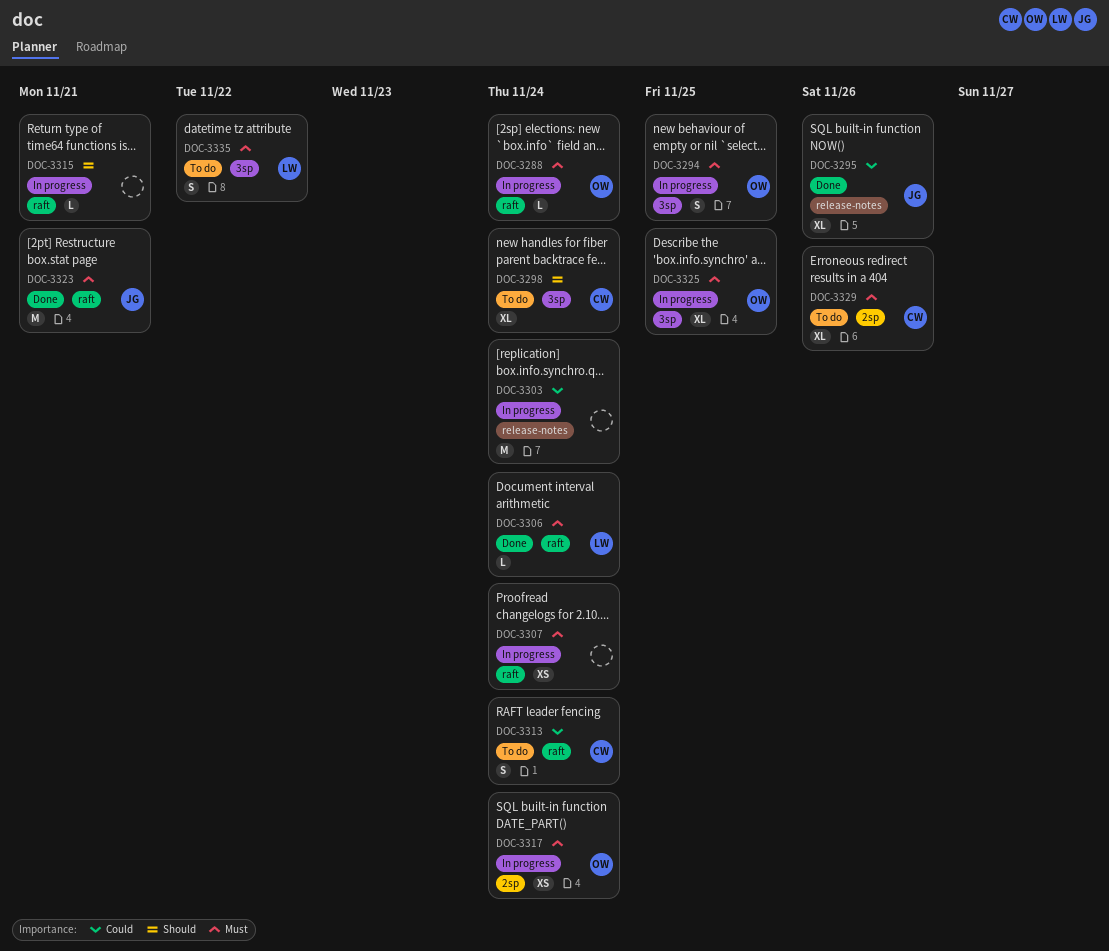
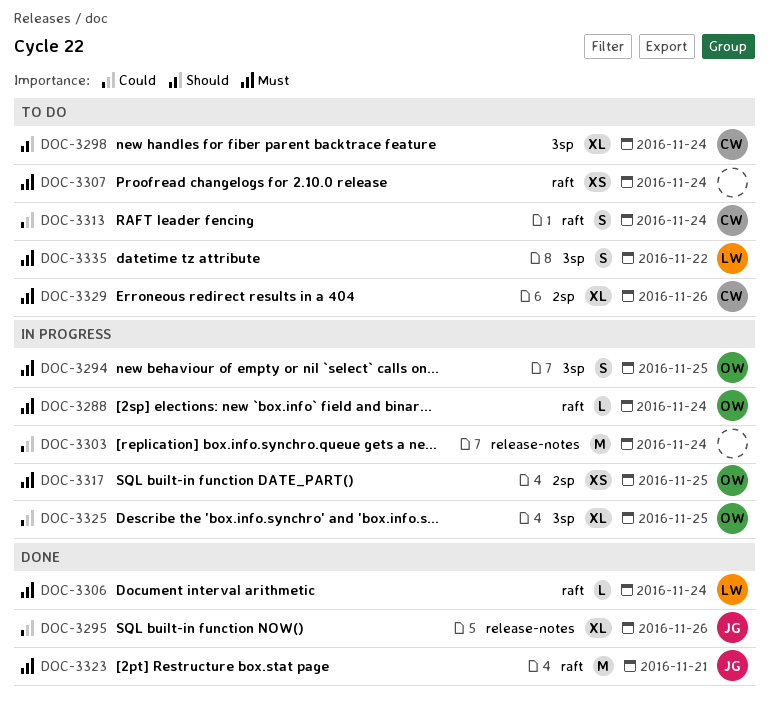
DOC-3307, status: In progress -> To do
DOC-3315: present -> none
DOC-3317, due: Nov 24 -> Nov 25
DOC-3325, priority: Must -> Could

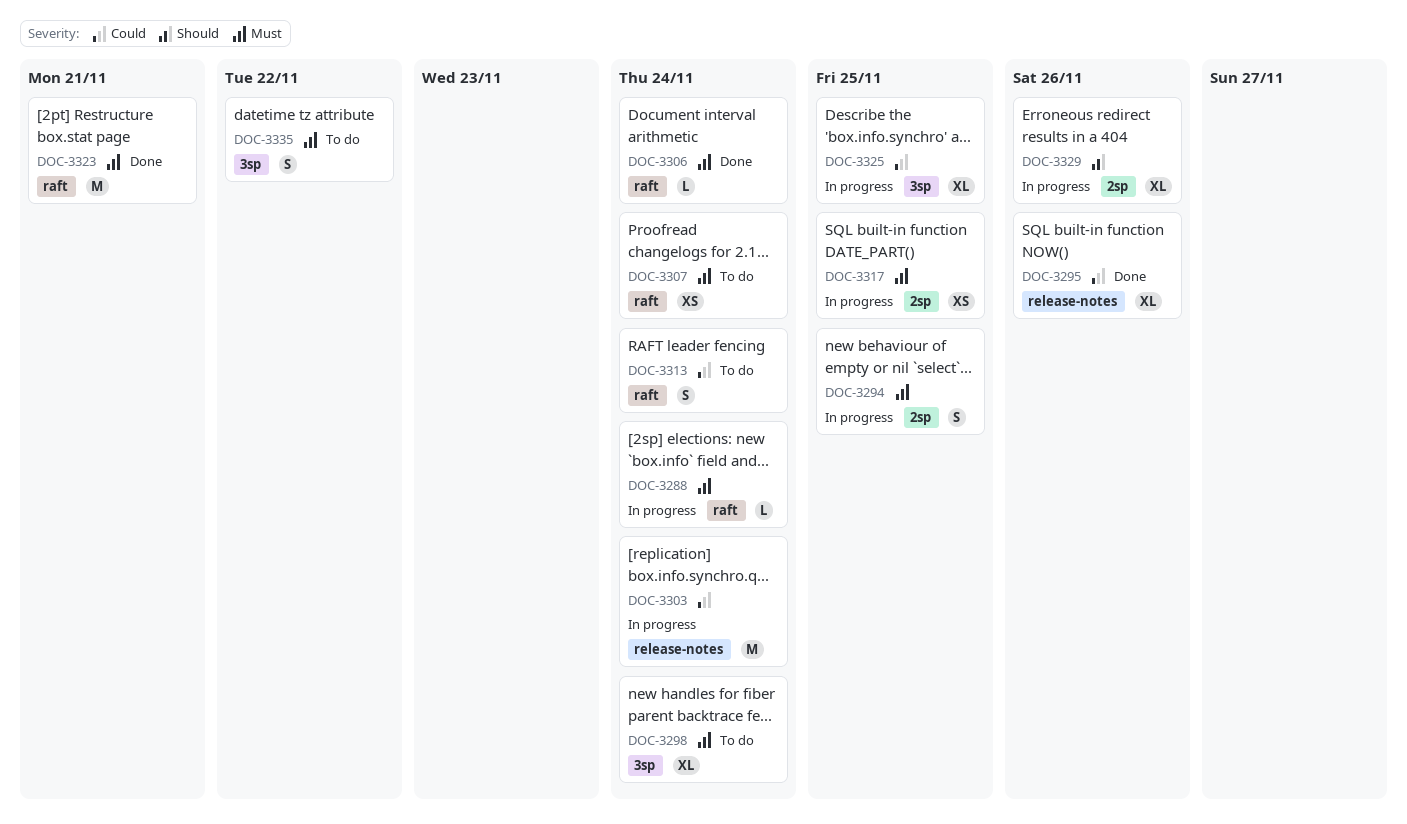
DOC-3294, label: 3sp -> 2sp
DOC-3298, priority: Should -> Must
DOC-3329, status: To do -> In progress
DOC-3329, priority: Must -> Should

